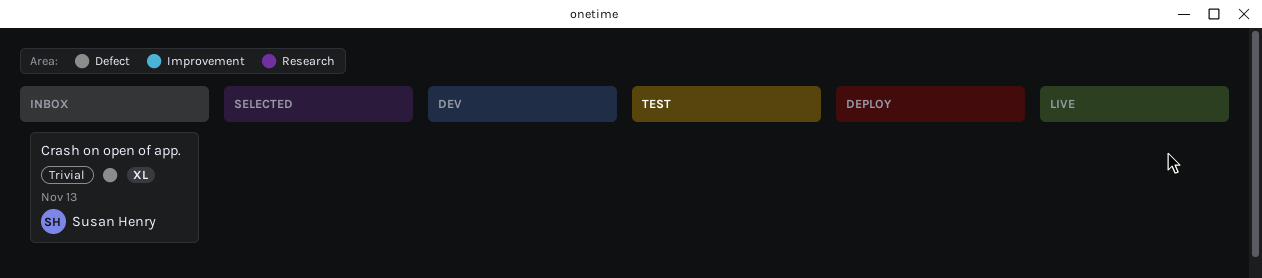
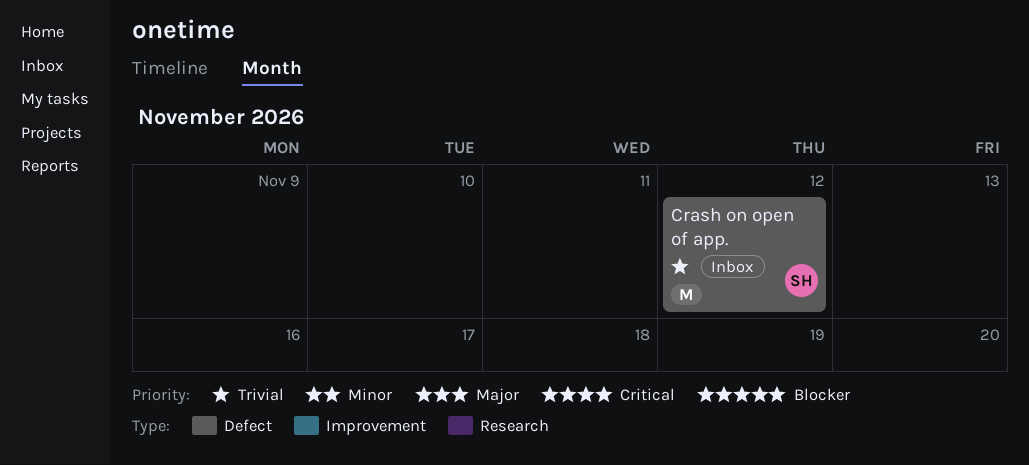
Crash on open of app., estimate: XL -> M
Crash on open of app., due: Nov 13 -> Nov 12

